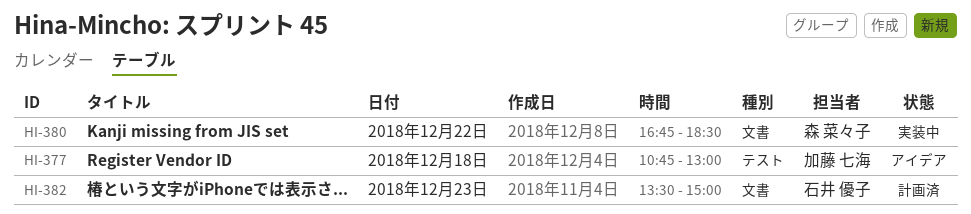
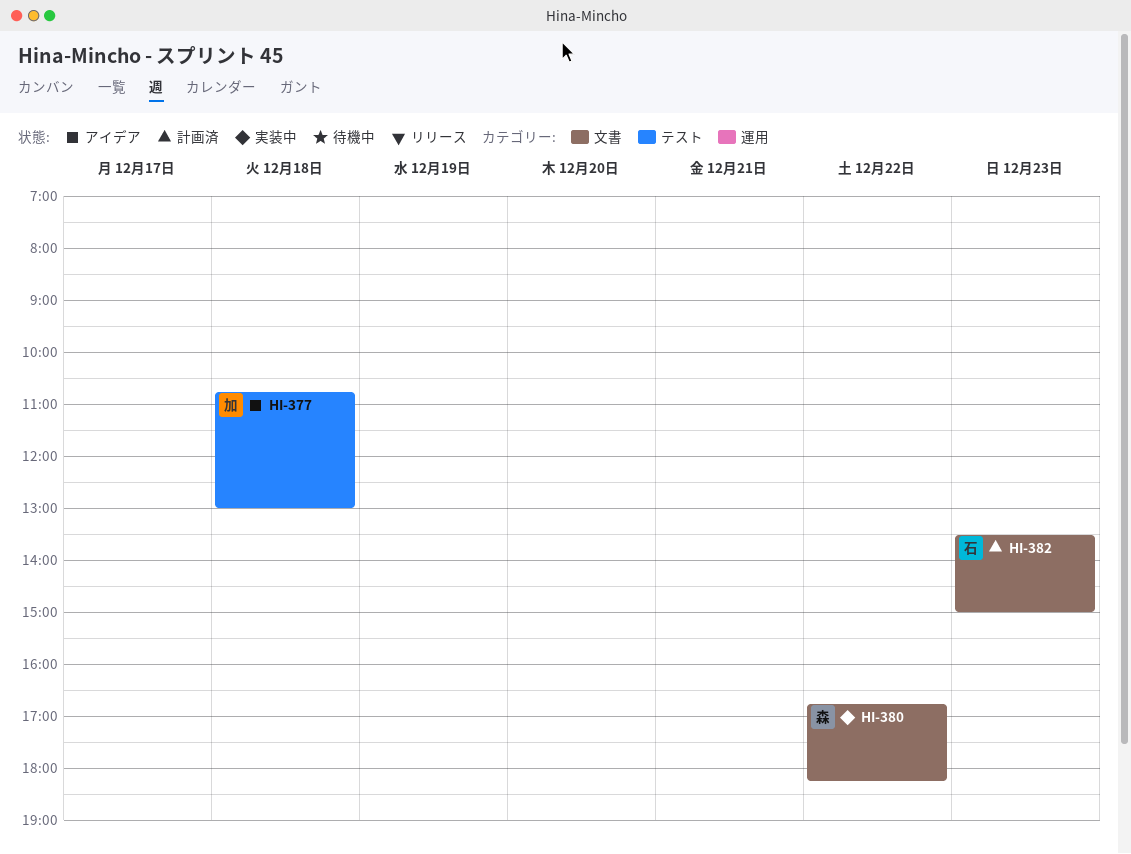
HI-380, ends: 18:30 -> 18:15

